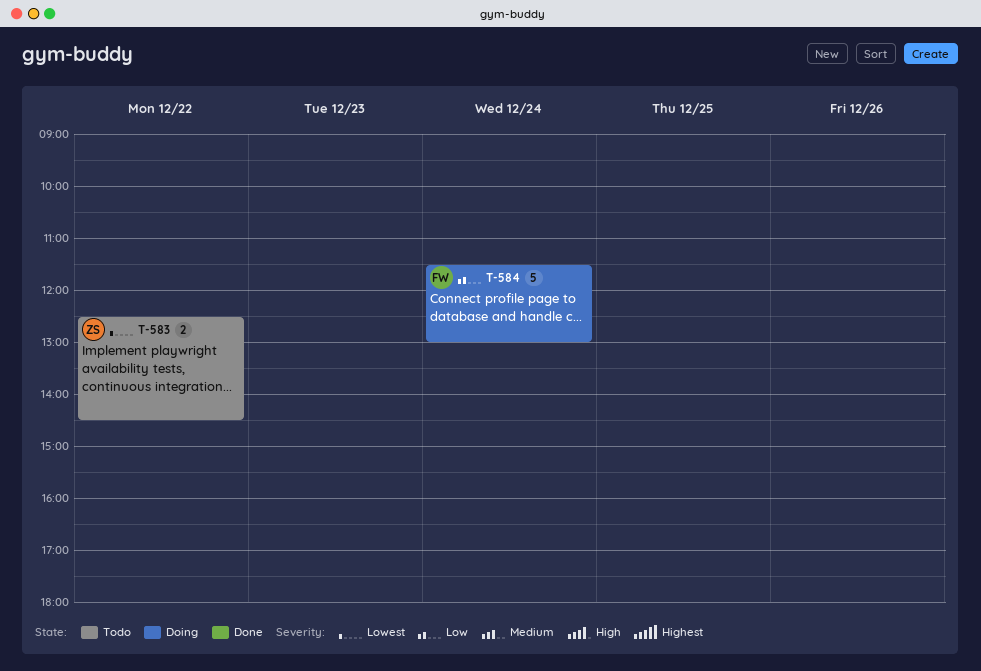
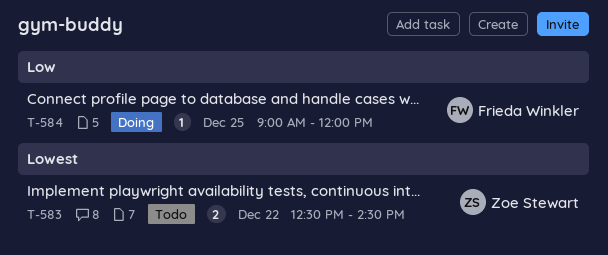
T-584, estimate: 5 -> 1
T-584, day: Dec 24 -> Dec 25
T-584, begins: 11:30 -> 09:00
T-584, ends: 13:00 -> 12:00

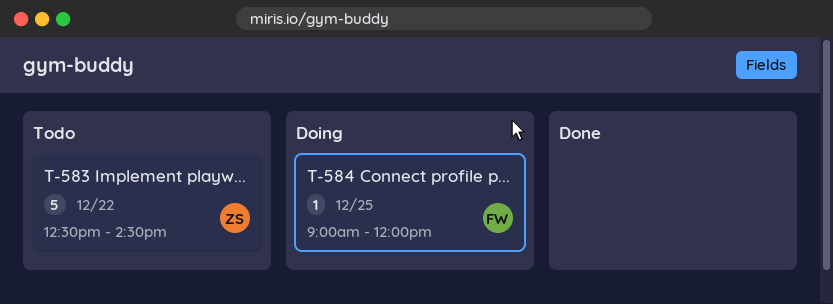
T-583, estimate: 2 -> 5

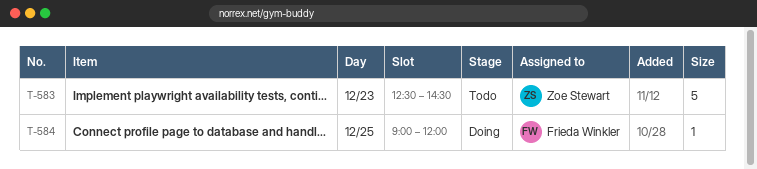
T-583, day: Dec 22 -> Dec 23

